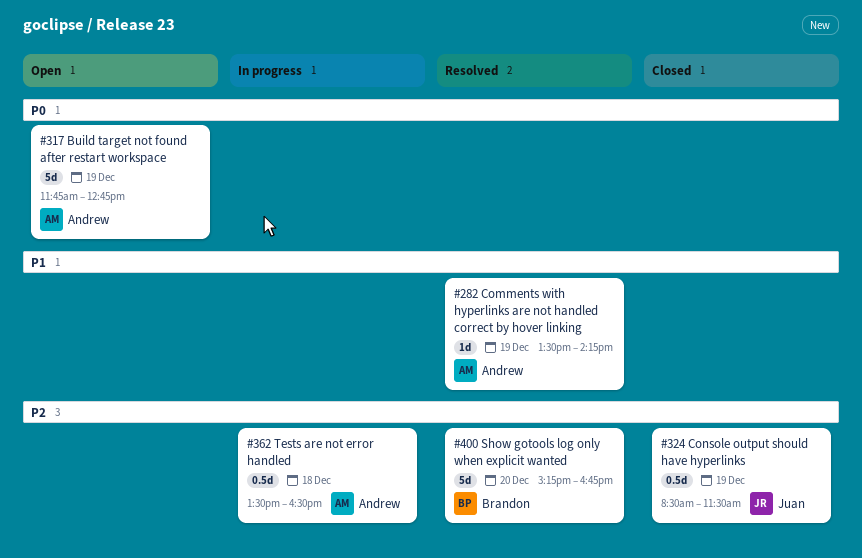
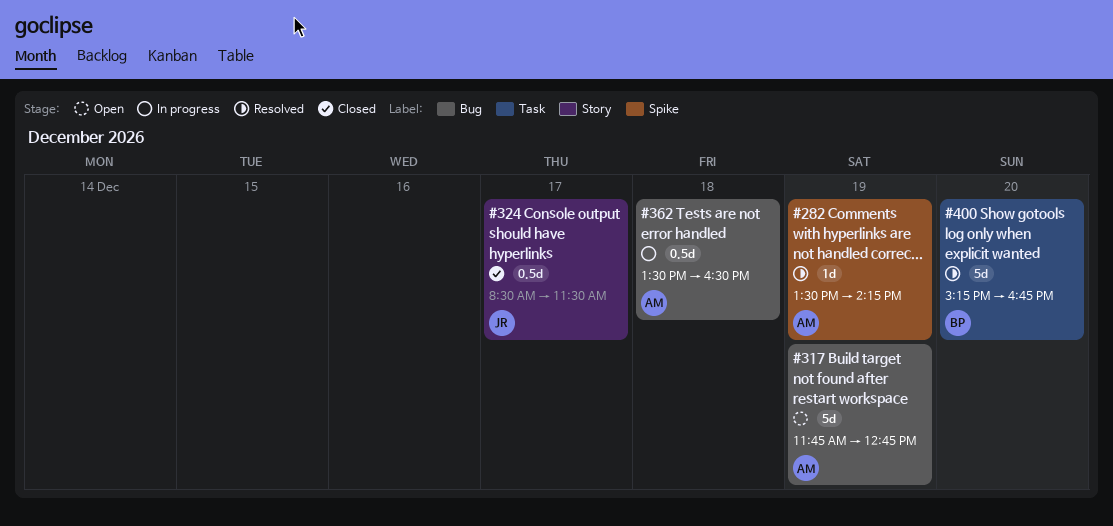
#324, day: Dec 19 -> Dec 17

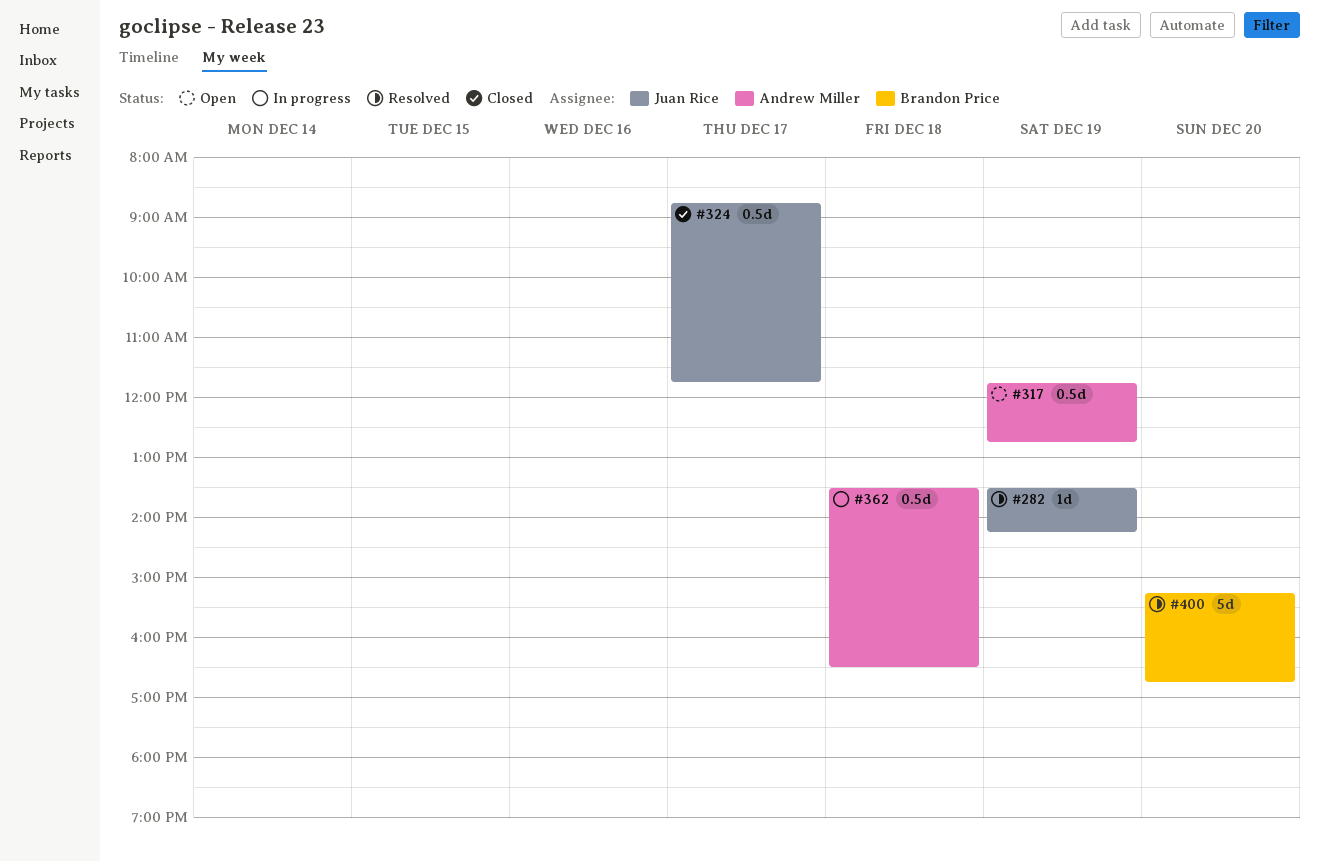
#282, owner: Andrew Miller -> Juan Rice
#317, estimate: 5d -> 0.5d
#324, begins: 08:30 -> 08:45
#324, ends: 11:30 -> 11:45

